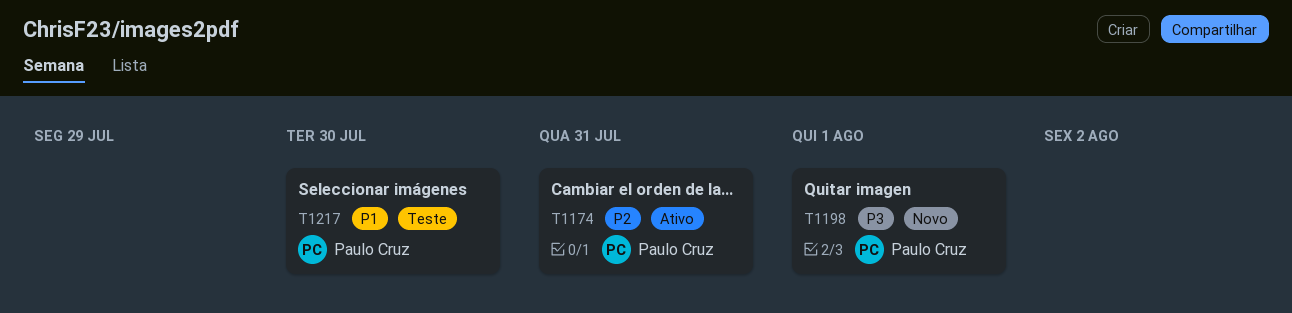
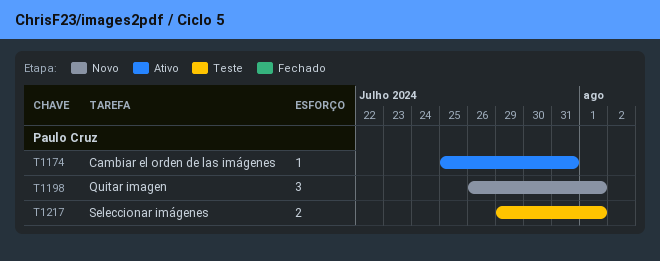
T1217, due: Jul 30 -> Aug 1

